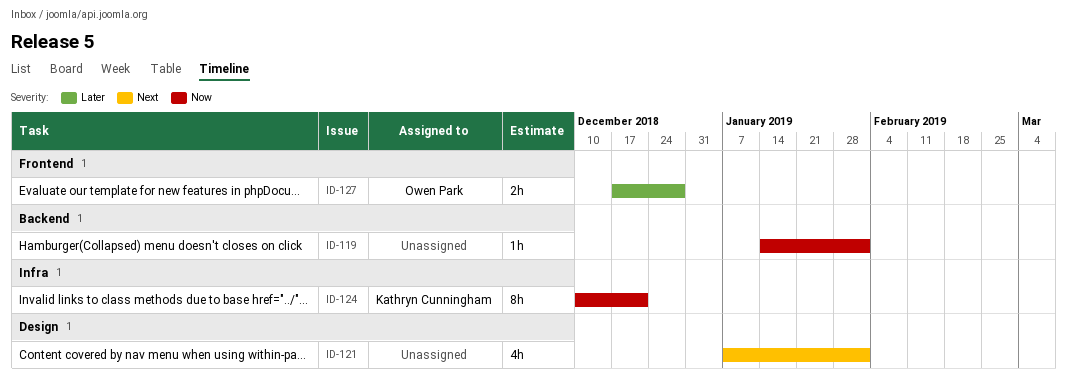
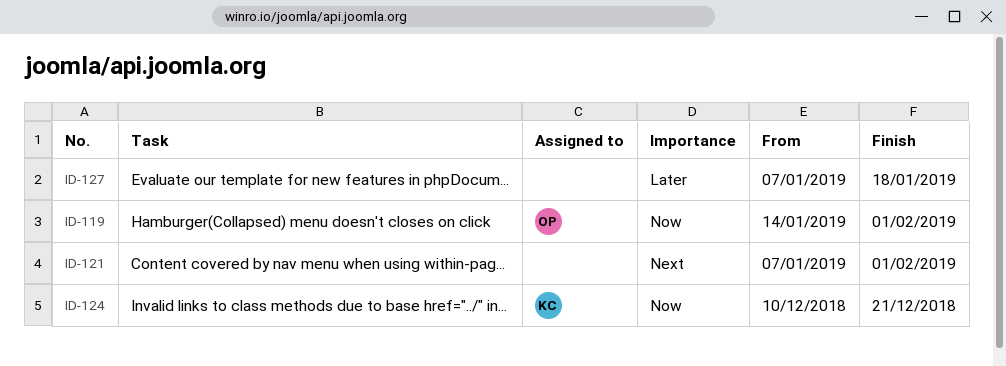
ID-119, owner: none -> Owen Park
ID-127, owner: Owen Park -> none
ID-127, start: Dec 17 -> Jan 7
ID-127, due: Dec 28 -> Jan 18

